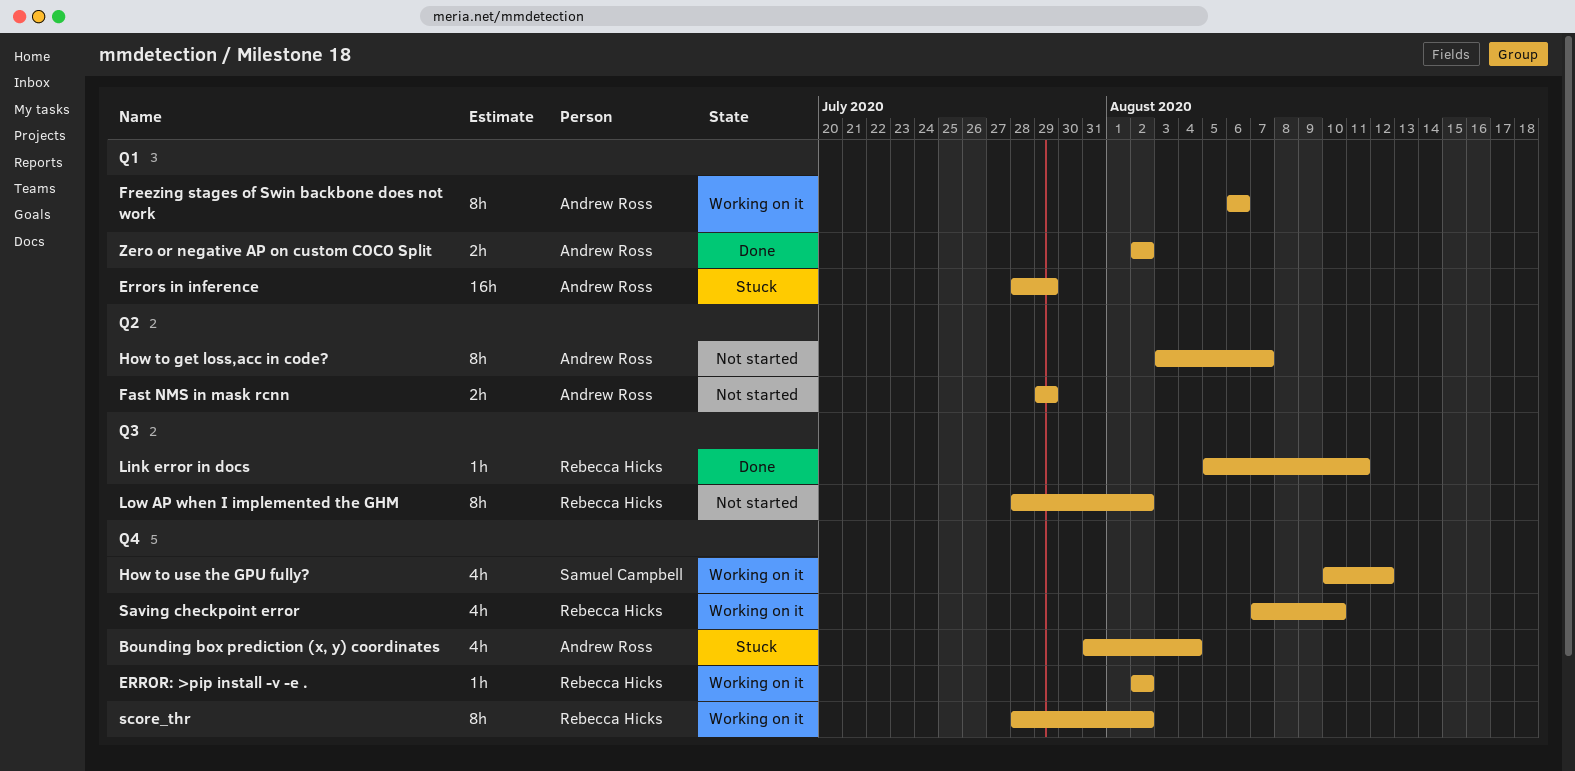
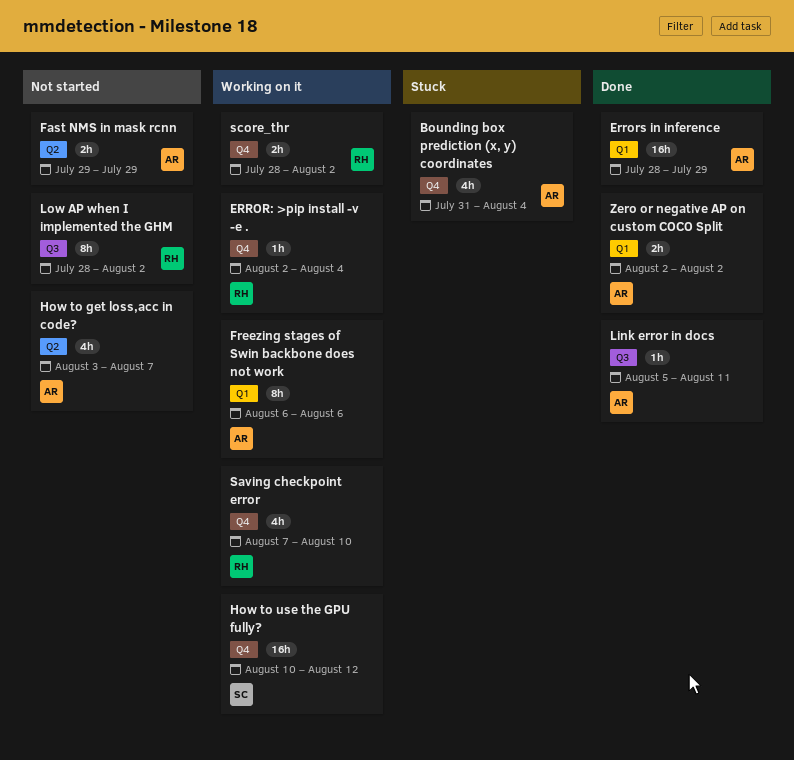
ERROR: >pip install -v -e ., due: Aug 2 -> Aug 4
Errors in inference, status: Stuck -> Done
How to get loss,acc in code?, estimate: 8h -> 4h
How to use the GPU fully?, estimate: 4h -> 16h
Link error in docs, owner: Rebecca Hicks -> Andrew Ross
score_thr, estimate: 8h -> 2h

